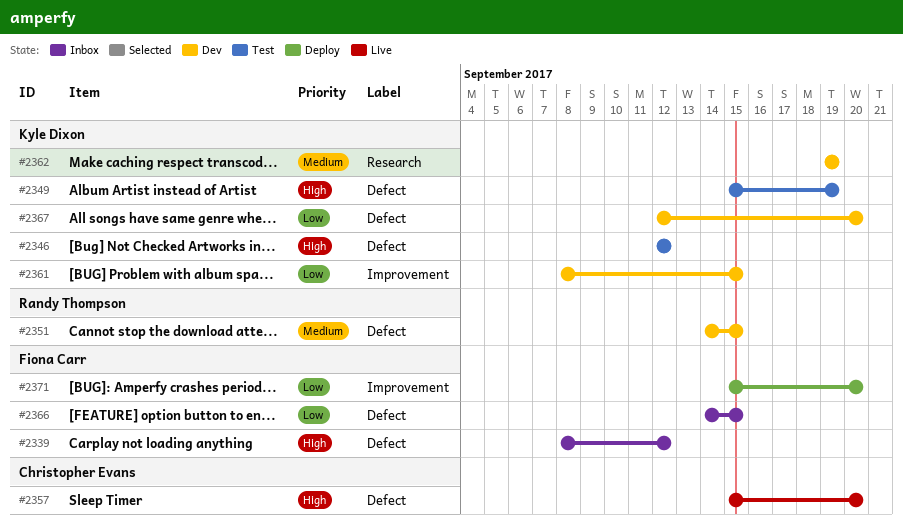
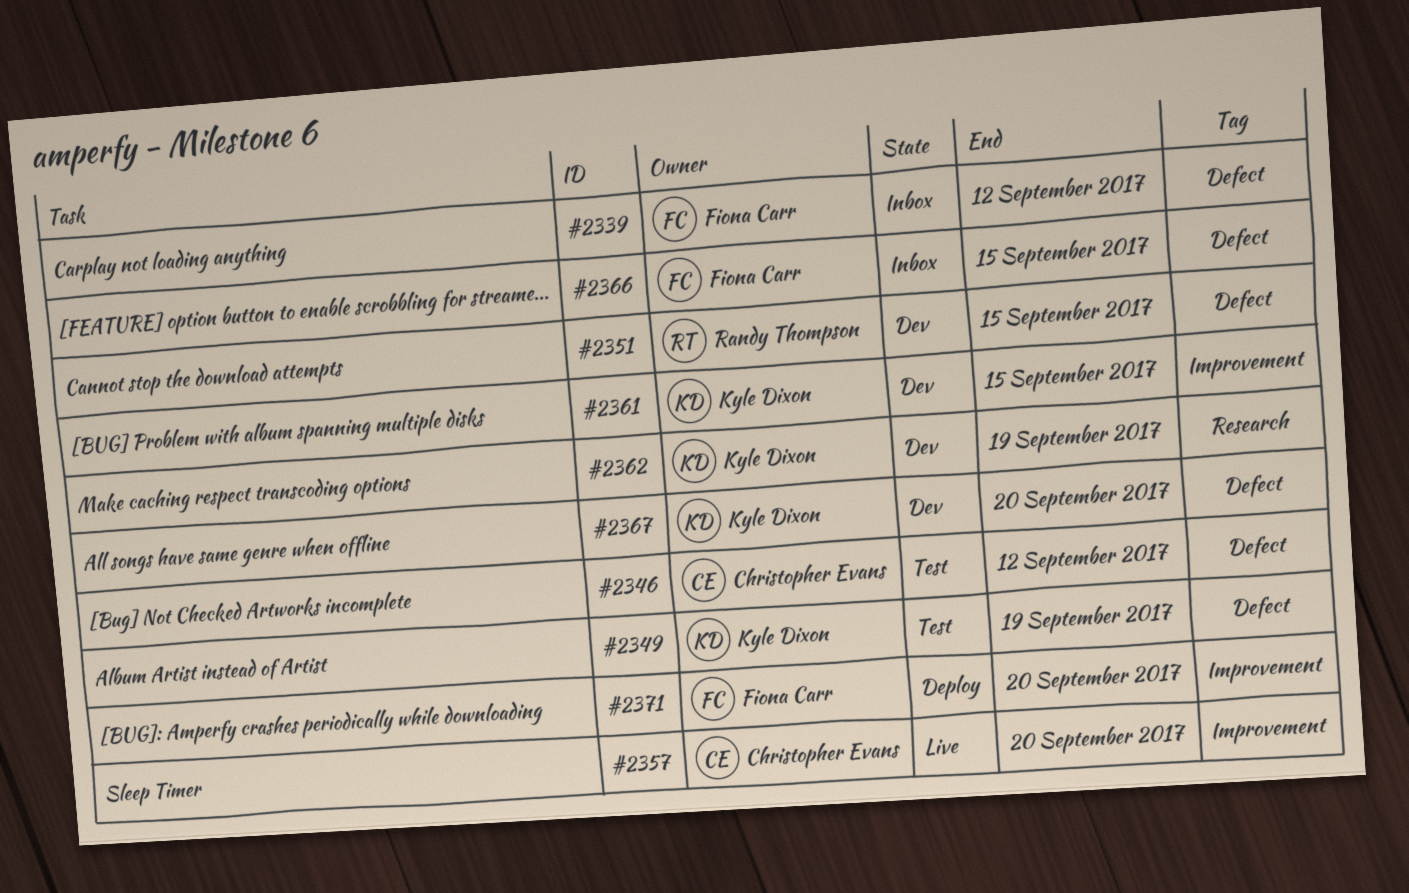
#2346, owner: Kyle Dixon -> Christopher Evans
#2357, label: Defect -> Improvement

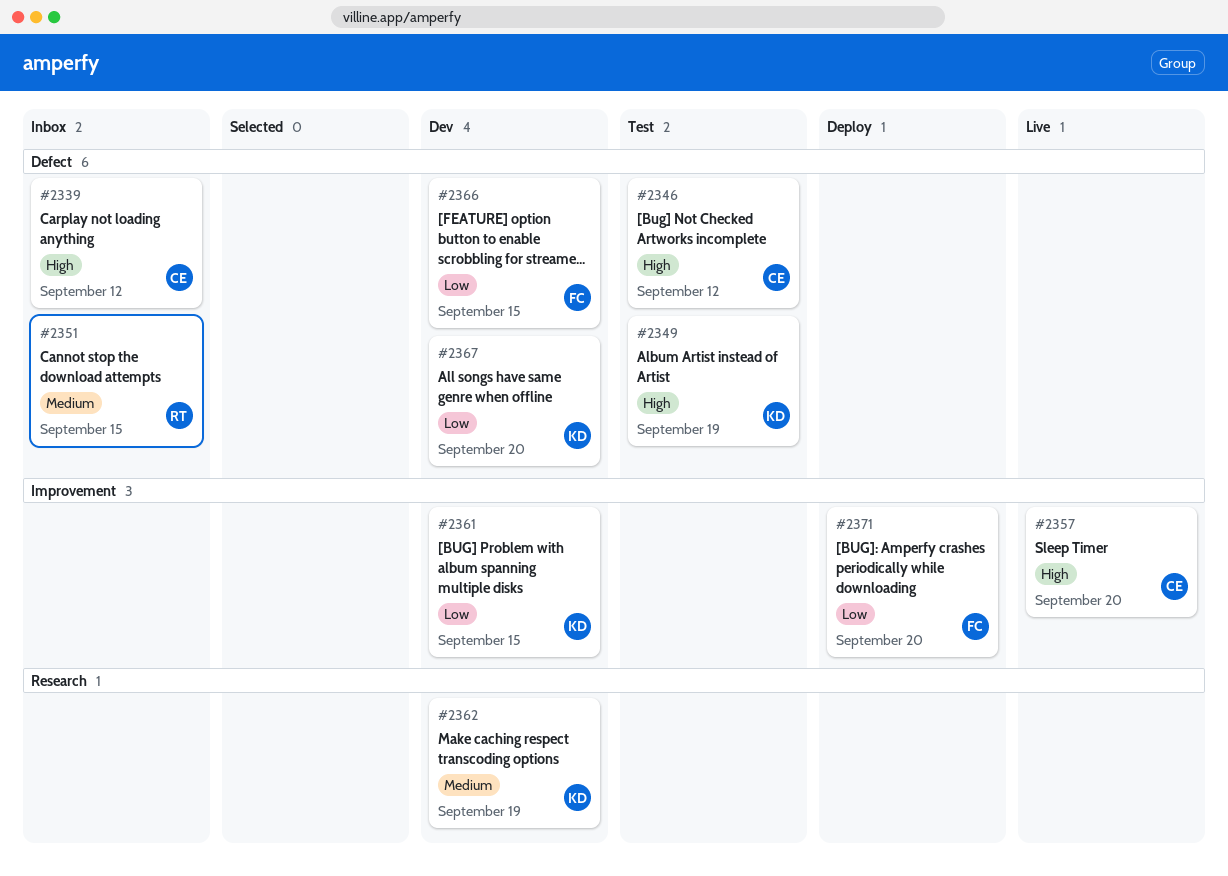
#2339, owner: Fiona Carr -> Christopher Evans
#2351, status: Dev -> Inbox
#2366, status: Inbox -> Dev

